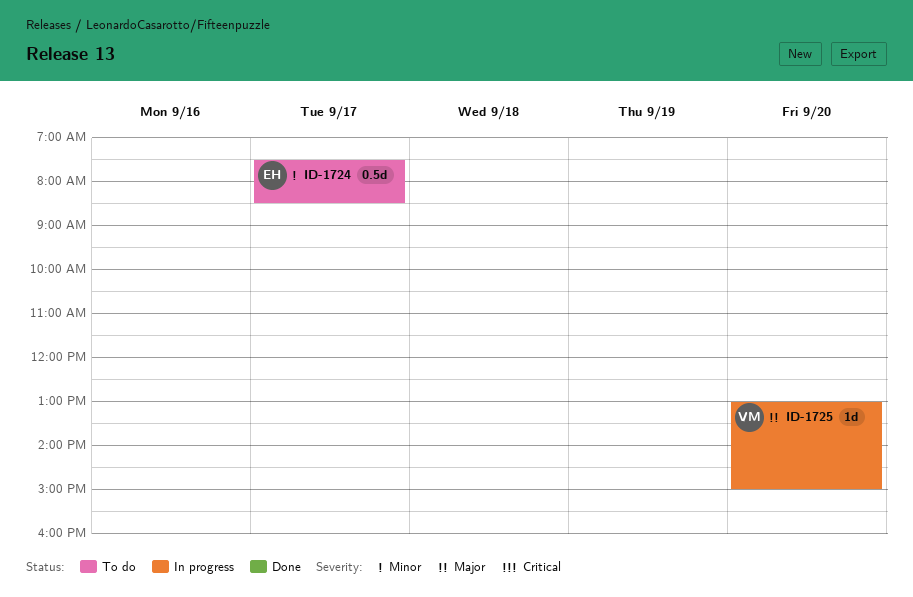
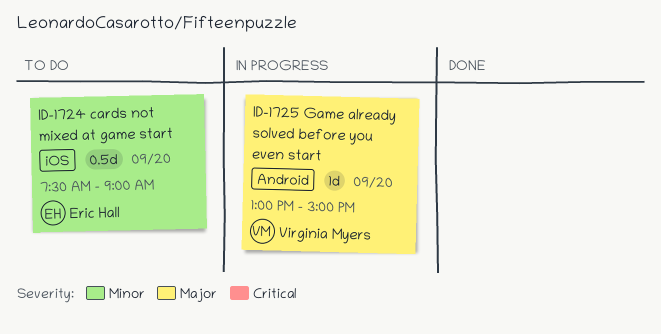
ID-1724, day: Sep 17 -> Sep 20
ID-1724, ends: 08:30 -> 09:00

